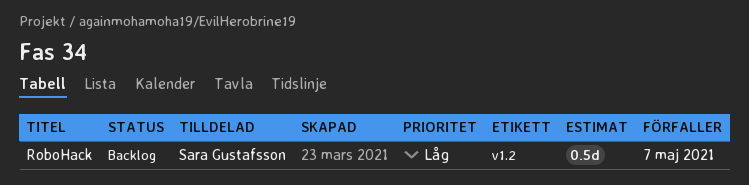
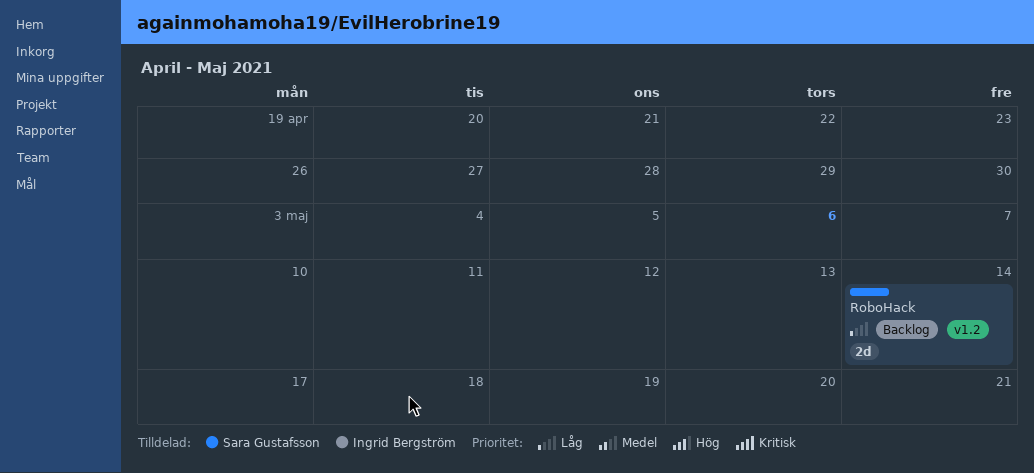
RoboHack, estimate: 0.5d -> 2d
RoboHack, due: May 7 -> May 14

